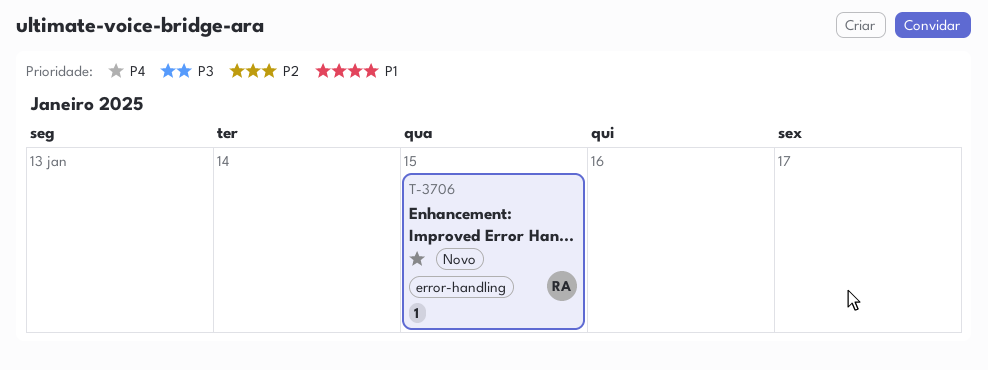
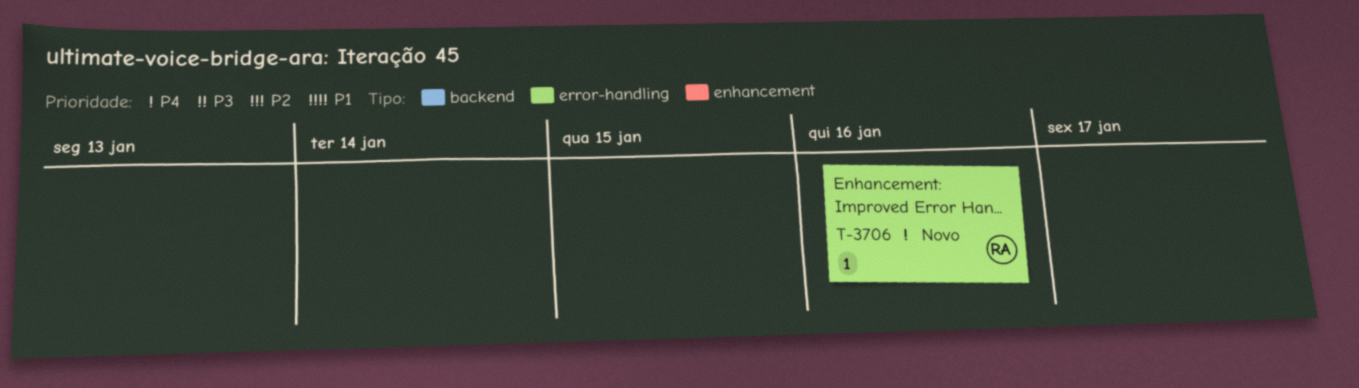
T-3706, due: Jan 15 -> Jan 16

